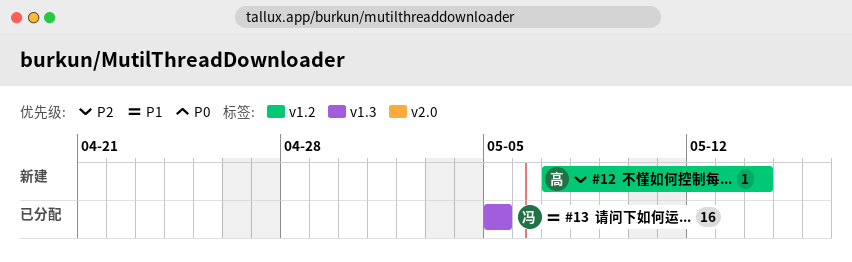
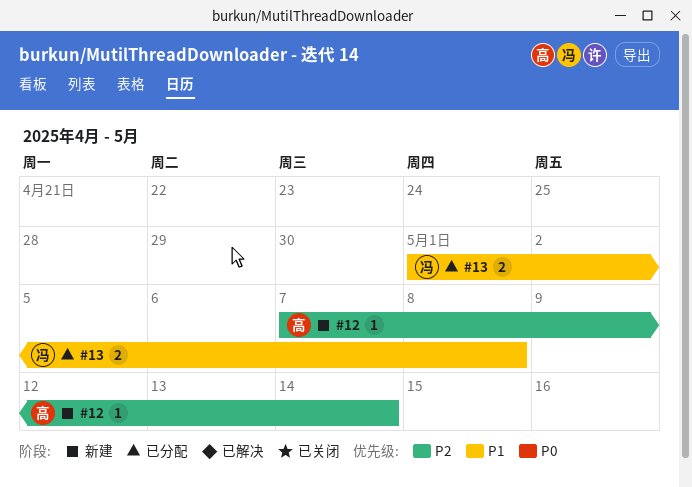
#13, estimate: 16 -> 2
#13, start: May 5 -> May 1
#13, due: May 5 -> May 8

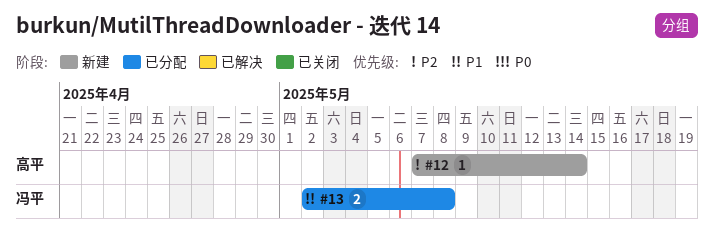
#13, start: May 1 -> May 2

